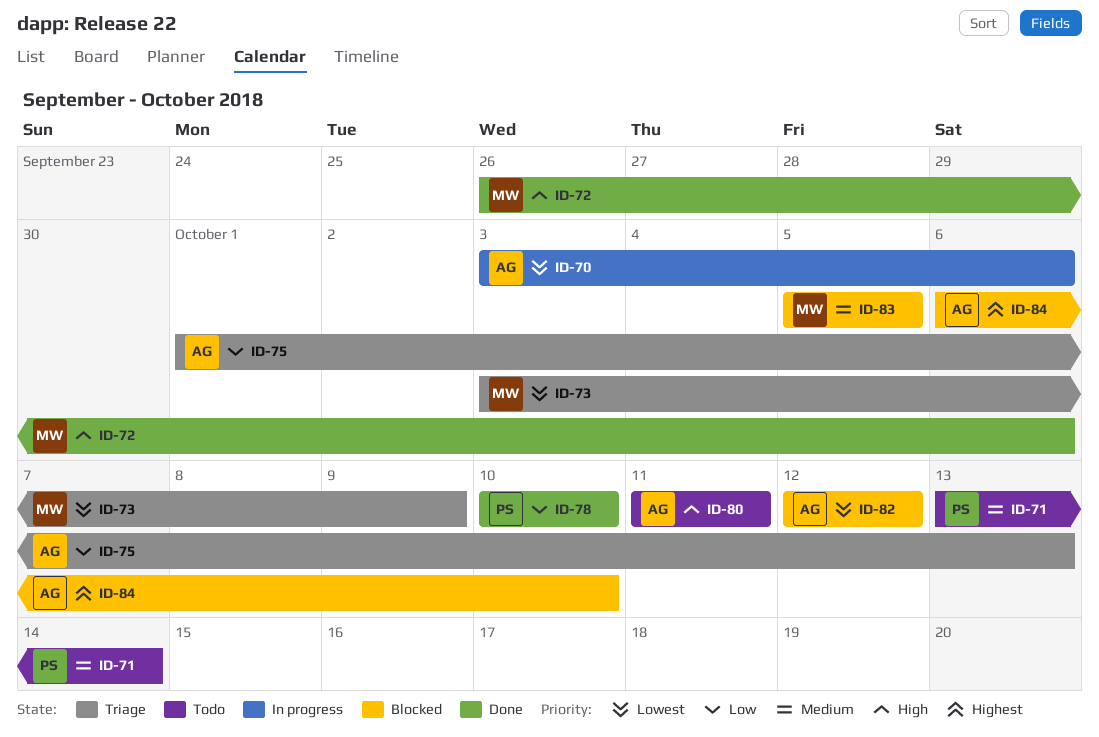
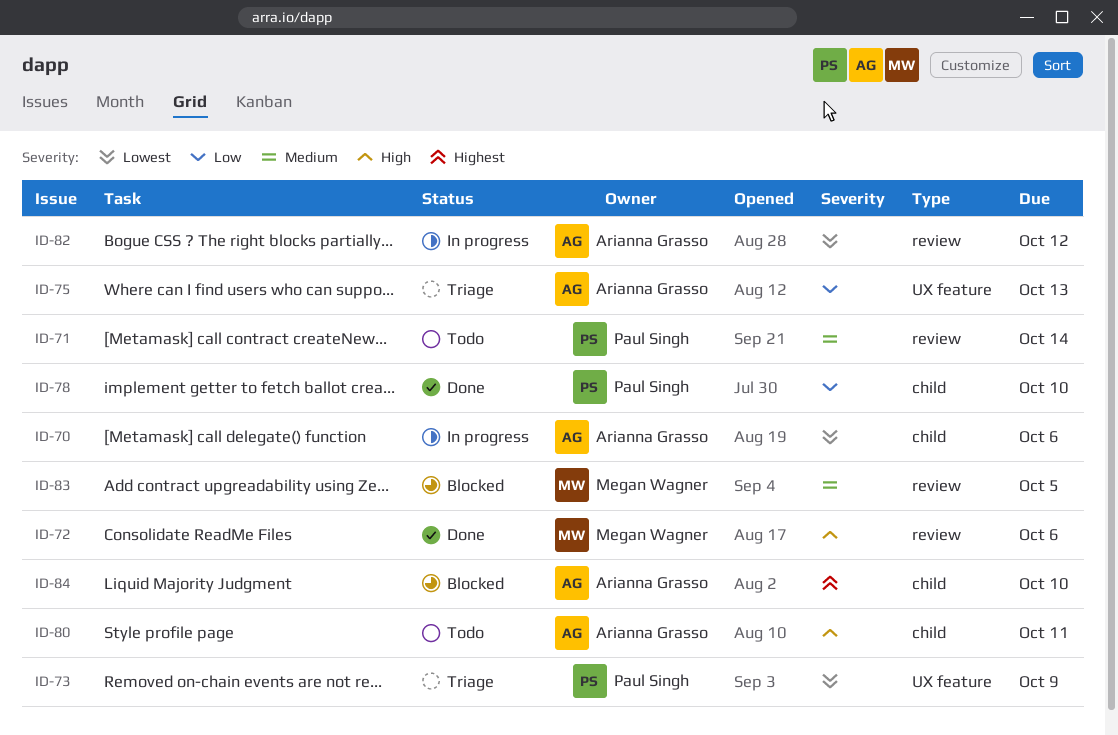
ID-73, owner: Megan Wagner -> Paul Singh
ID-82, status: Blocked -> In progress

